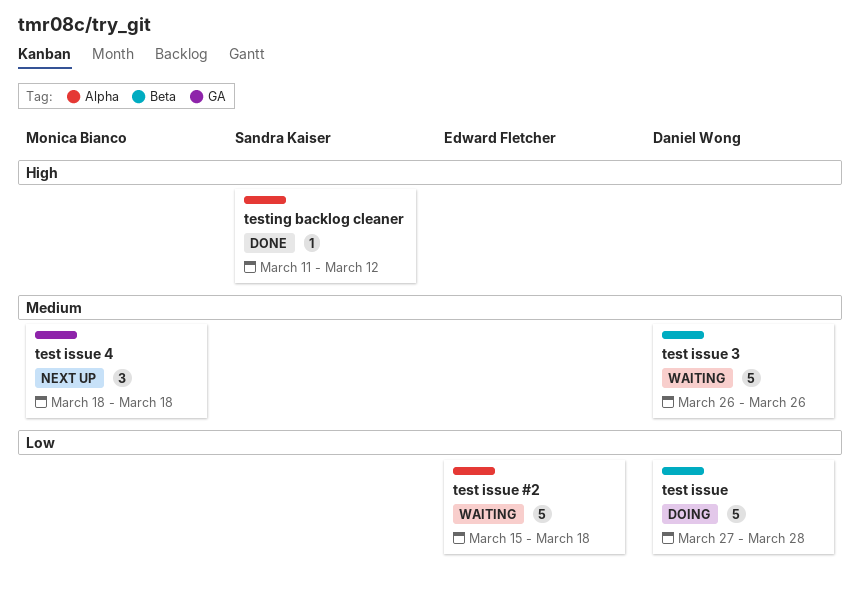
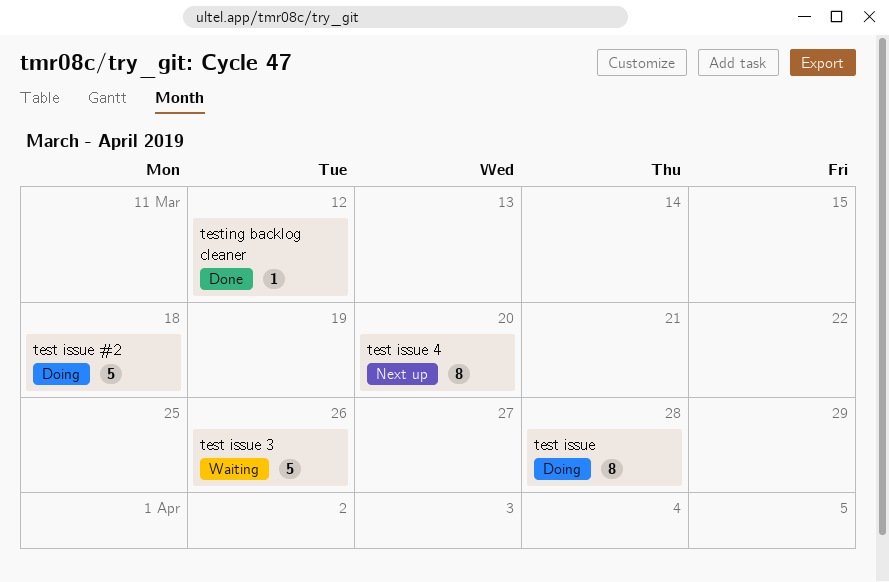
test issue, estimate: 5 -> 8
test issue #2, status: Waiting -> Doing
test issue 4, estimate: 3 -> 8
test issue 4, due: Mar 18 -> Mar 20

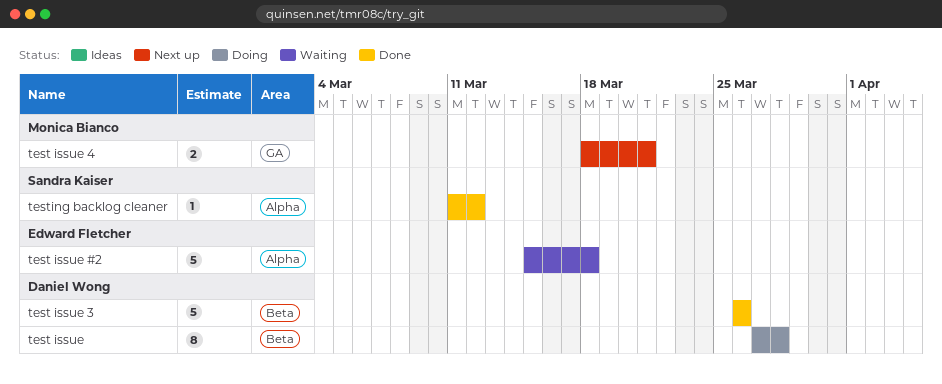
test issue #2, status: Doing -> Waiting
test issue 3, status: Waiting -> Done
test issue 4, estimate: 8 -> 2
test issue 4, due: Mar 20 -> Mar 21

